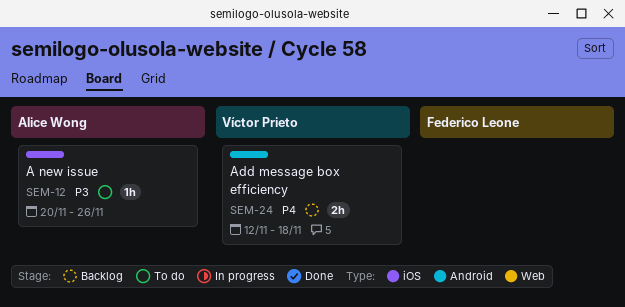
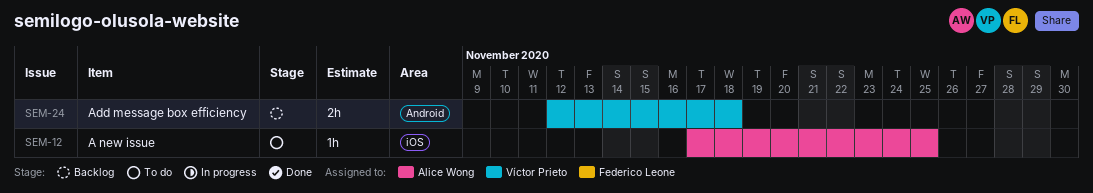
SEM-12, start: Nov 20 -> Nov 17
SEM-12, due: Nov 26 -> Nov 25

